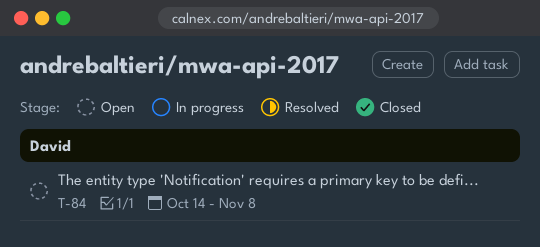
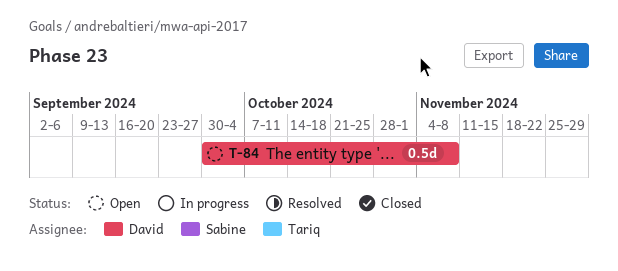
T-84, start: Oct 14 -> Sep 30

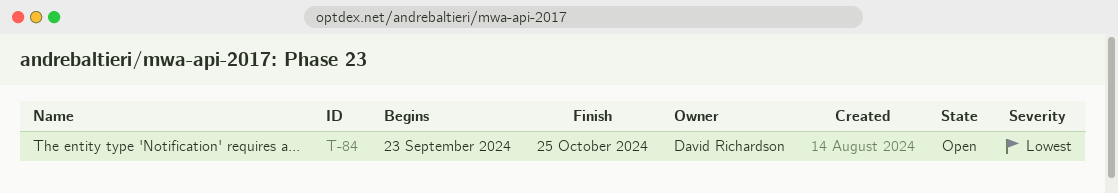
T-84, start: Sep 30 -> Sep 23
T-84, due: Nov 8 -> Oct 25

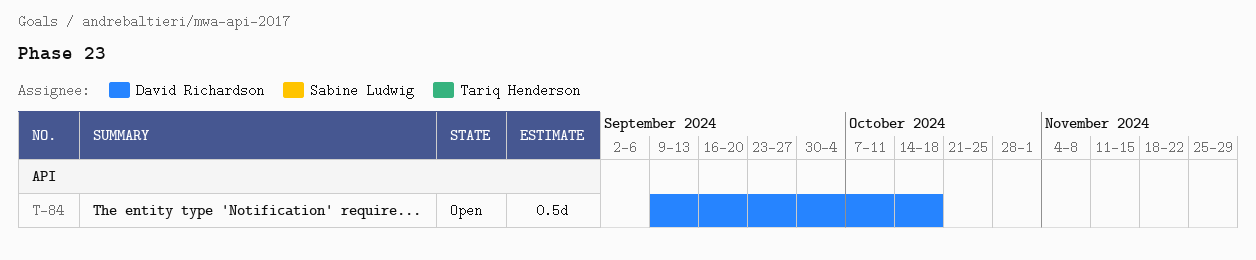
T-84, start: Sep 23 -> Sep 9
T-84, due: Oct 25 -> Oct 18

